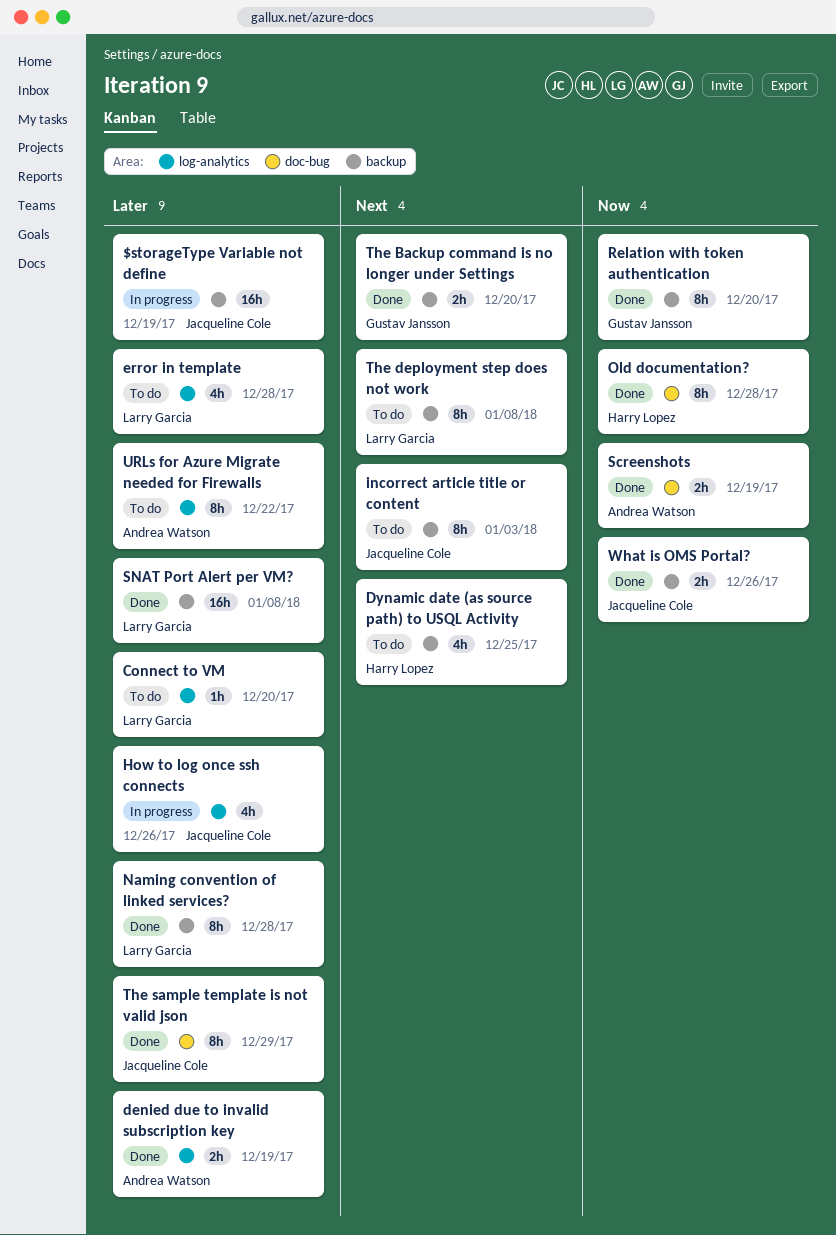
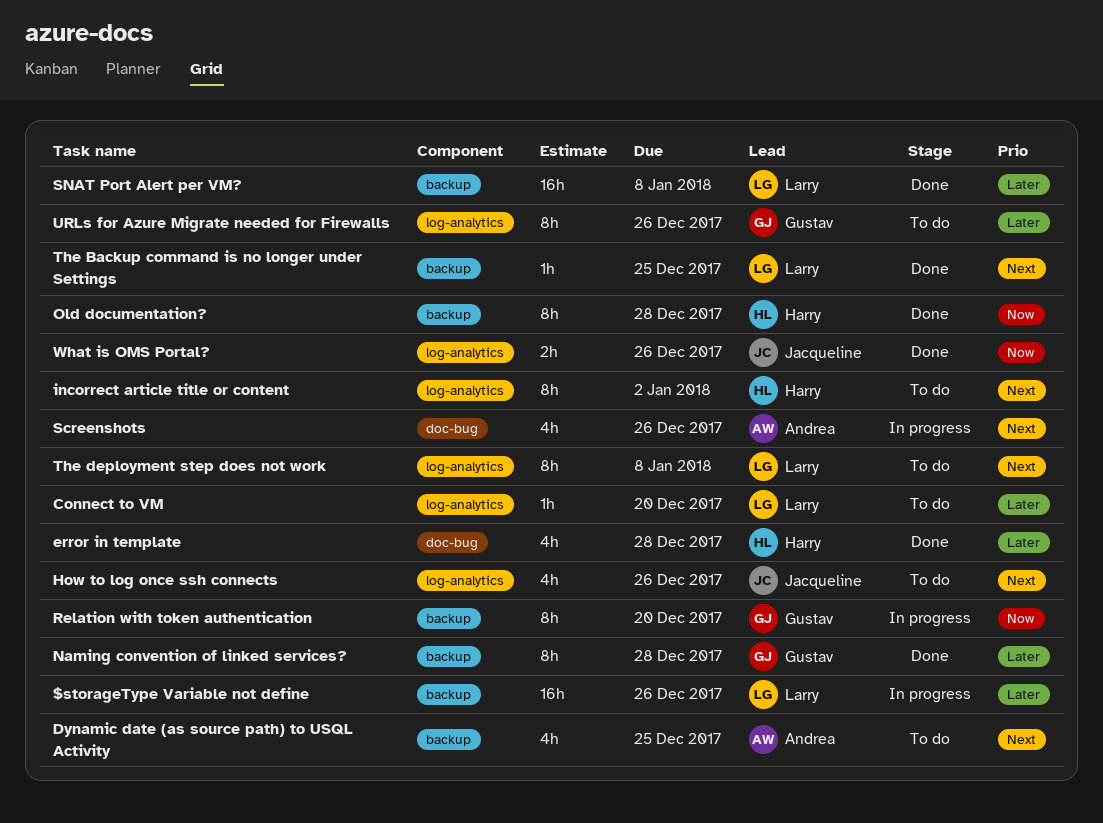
$storageType Variable not define, owner: Jacqueline Cole -> Larry Garcia
$storageType Variable not define, due: Dec 19 -> Dec 26
denied due to invalid subscription key: present -> none
Dynamic date (as source path) to USQL Activity, owner: Harry Lopez -> Andrea Watson
error in template, status: To do -> Done
error in template, owner: Larry Garcia -> Harry Lopez
error in template, label: log-analytics -> doc-bug
How to log once ssh connects, status: In progress -> To do
How to log once ssh connects, priority: Later -> Next
incorrect article title or content, owner: Jacqueline Cole -> Harry Lopez
incorrect article title or content, label: backup -> log-analytics
incorrect article title or content, due: Jan 3 -> Jan 2
Naming convention of linked services?, owner: Larry Garcia -> Gustav Jansson
Old documentation?, label: doc-bug -> backup
Relation with token authentication, status: Done -> In progress
Screenshots, status: Done -> In progress
Screenshots, priority: Now -> Next
Screenshots, estimate: 2h -> 4h
Screenshots, due: Dec 19 -> Dec 26
The Backup command is no longer under Settings, owner: Gustav Jansson -> Larry Garcia
The Backup command is no longer under Settings, estimate: 2h -> 1h
The Backup command is no longer under Settings, due: Dec 20 -> Dec 25
The deployment step does not work, label: backup -> log-analytics
The sample template is not valid json: present -> none
URLs for Azure Migrate needed for Firewalls, owner: Andrea Watson -> Gustav Jansson
URLs for Azure Migrate needed for Firewalls, due: Dec 22 -> Dec 26
What is OMS Portal?, label: backup -> log-analytics

